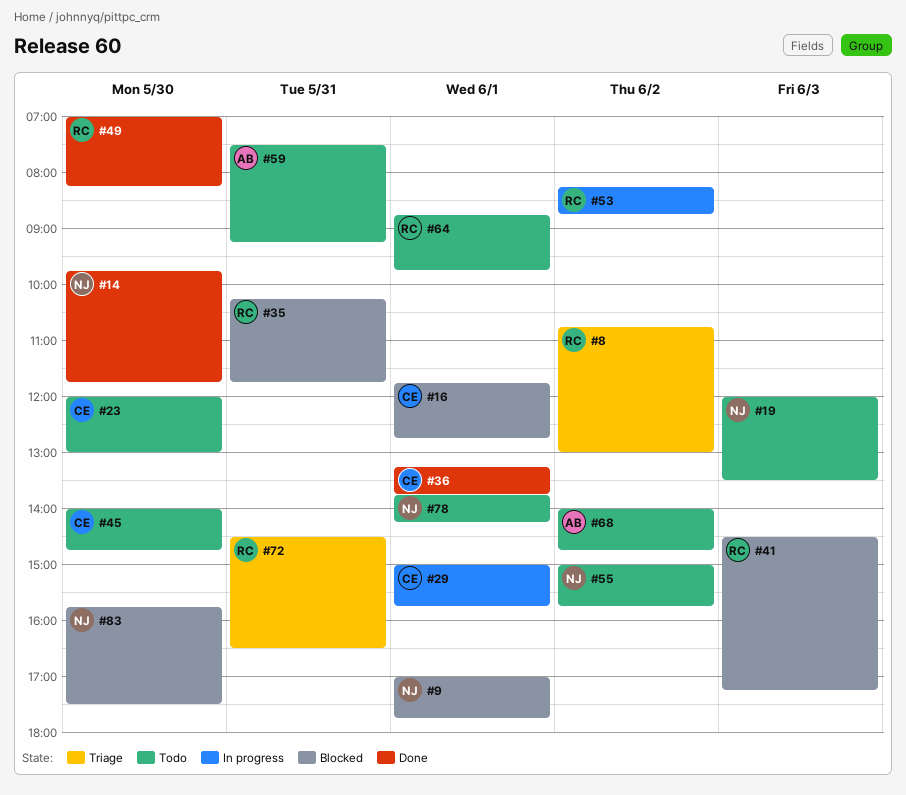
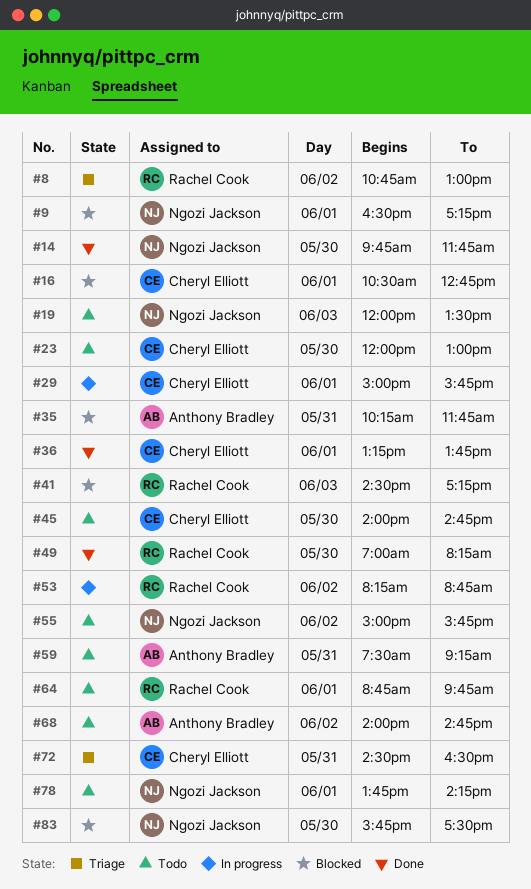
#9, begins: 17:00 -> 16:30
#9, ends: 17:45 -> 17:15
#16, begins: 11:45 -> 10:30
#35, owner: Rachel Cook -> Anthony Bradley
#72, owner: Rachel Cook -> Cheryl Elliott

